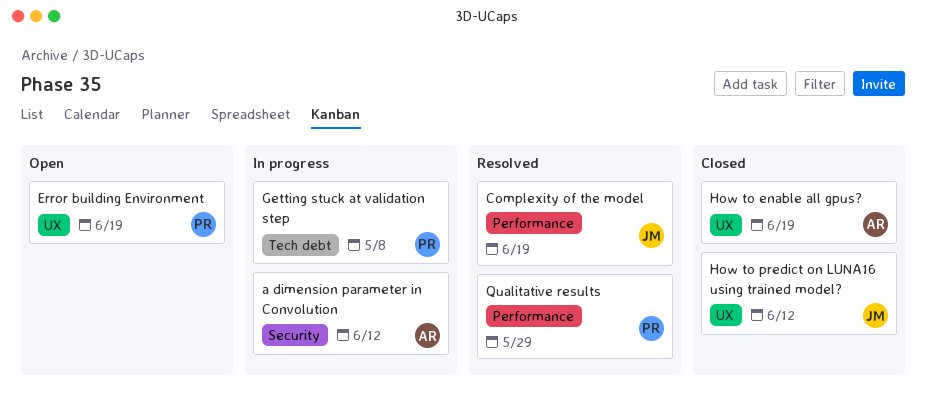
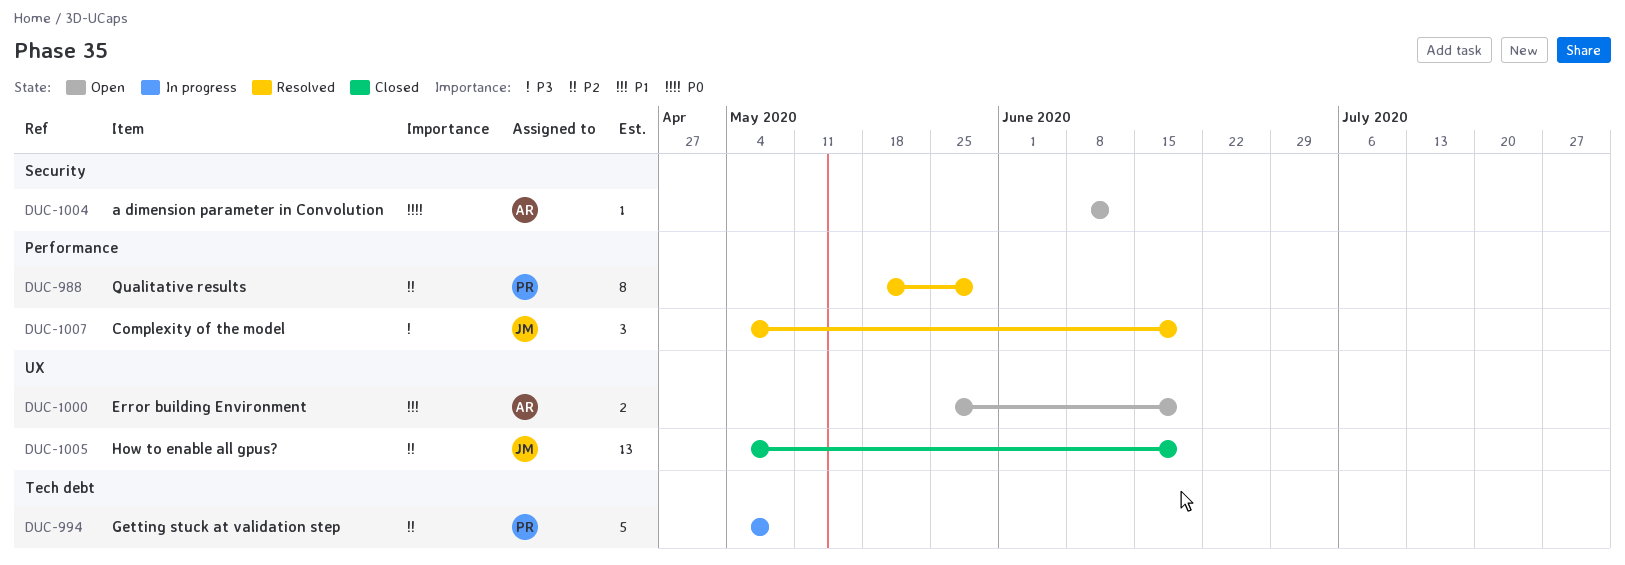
a dimension parameter in Convolution, status: In progress -> Open
Error building Environment, owner: PR -> AR
How to enable all gpus?, owner: AR -> JM
How to predict on LUNA16 using trained model?: present -> none

